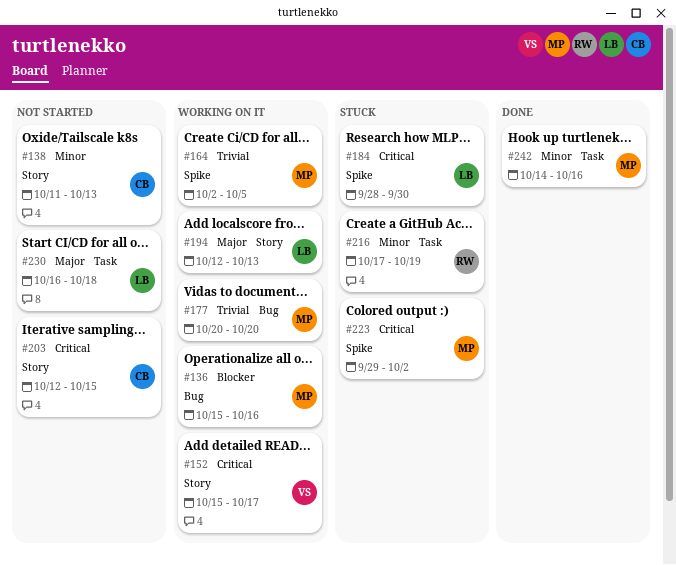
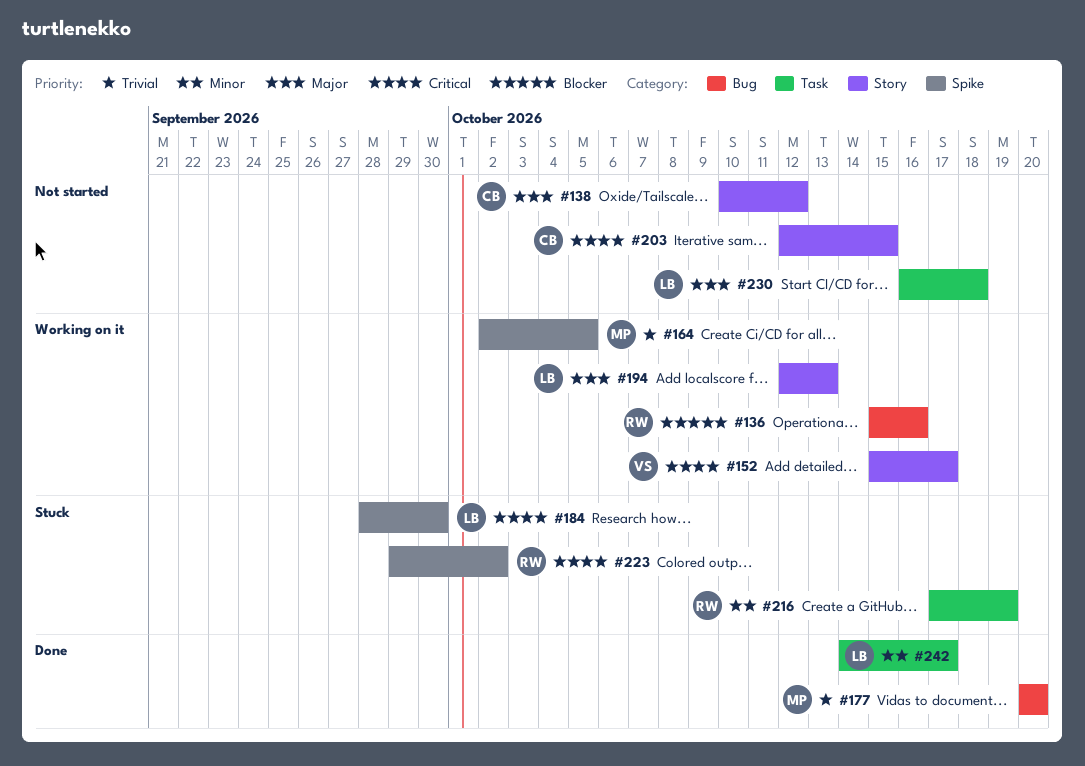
#136, owner: MP -> RW
#138, priority: Minor -> Major
#138, start: Oct 11 -> Oct 10
#138, due: Oct 13 -> Oct 12
#177, status: Working on it -> Done
#223, owner: MP -> RW
#242, owner: MP -> LB
#242, due: Oct 16 -> Oct 17

